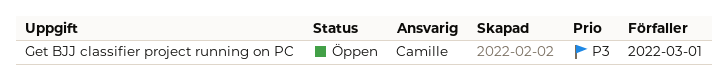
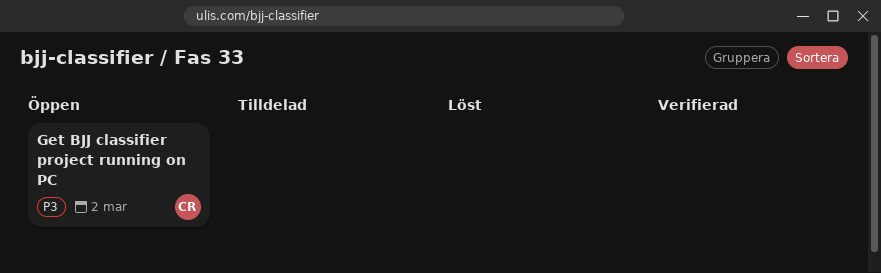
Get BJJ classifier project running on PC, due: Mar 1 -> Mar 2

